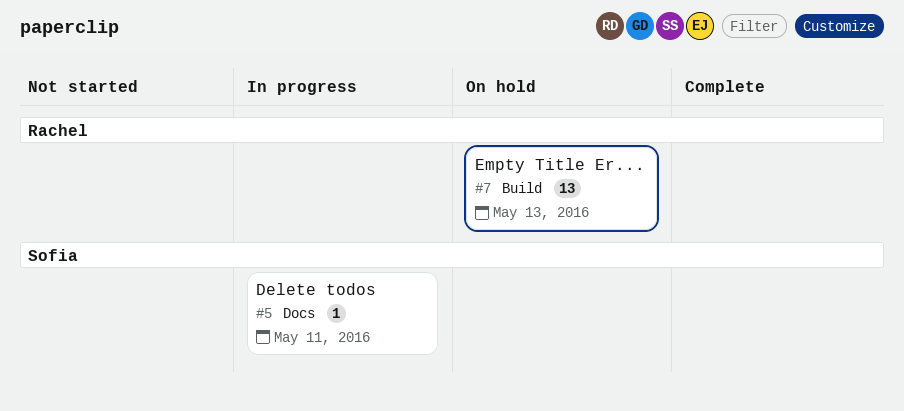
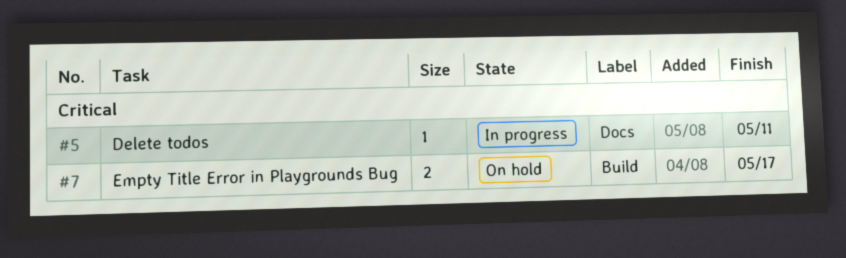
#7, estimate: 13 -> 2
#7, due: May 13 -> May 17

